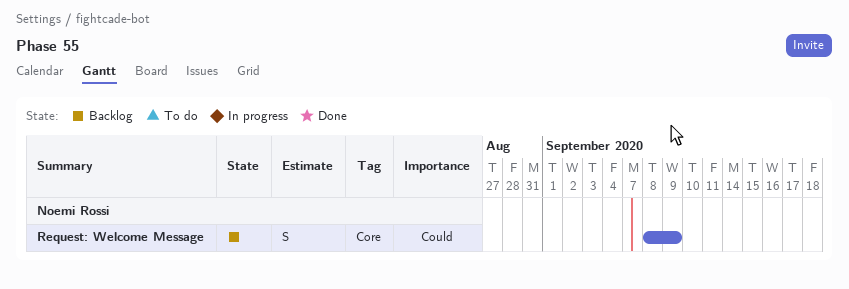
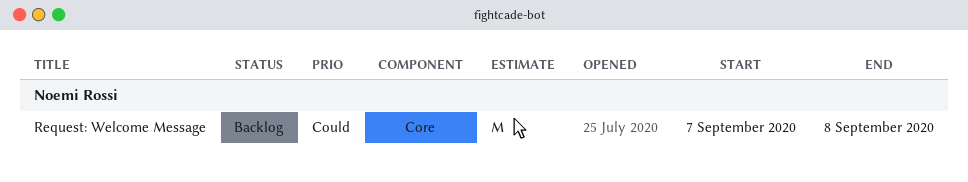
Request: Welcome Message, estimate: S -> M
Request: Welcome Message, start: Sep 8 -> Sep 7
Request: Welcome Message, due: Sep 9 -> Sep 8

